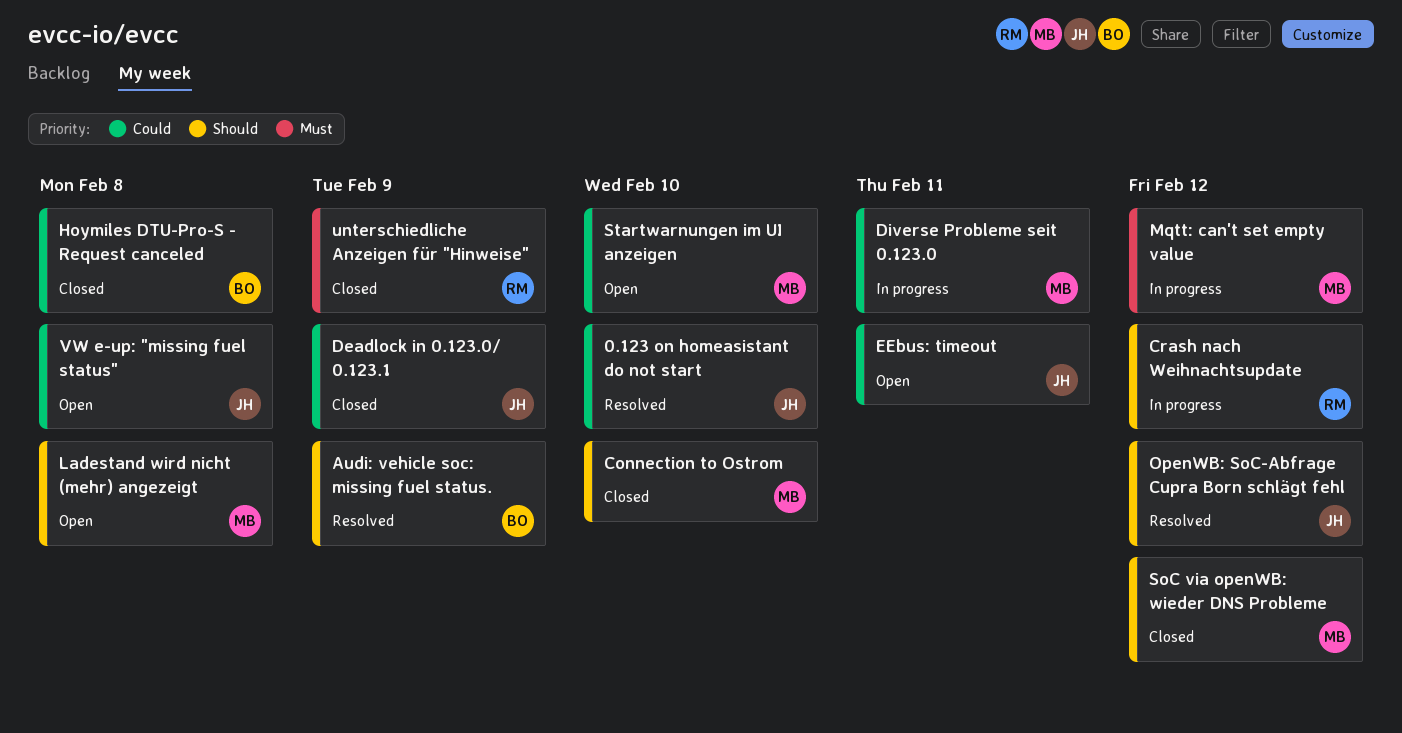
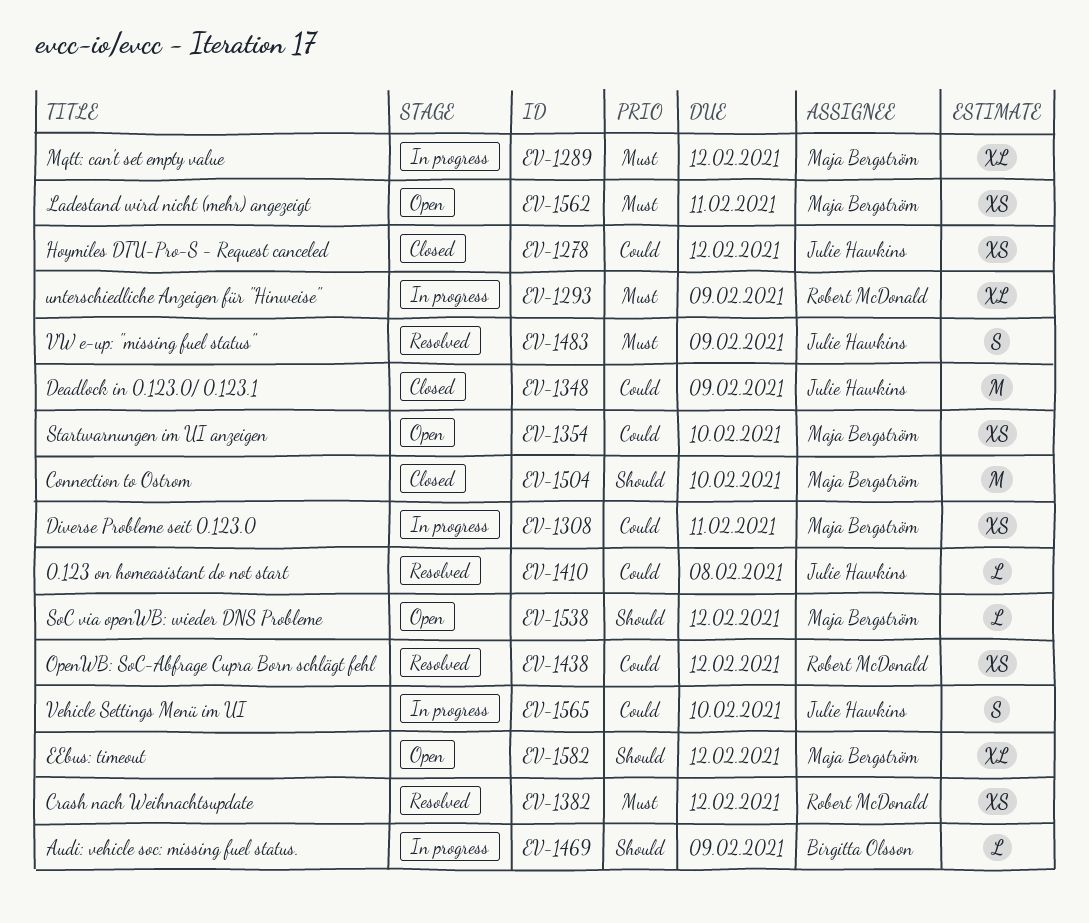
0.123 on homeasistant do not start, due: Feb 10 -> Feb 8
Audi: vehicle soc: missing fuel status., status: Resolved -> In progress
Crash nach Weihnachtsupdate, status: In progress -> Resolved
Crash nach Weihnachtsupdate, priority: Should -> Must
EEbus: timeout, owner: Julie Hawkins -> Maja Bergström
EEbus: timeout, priority: Could -> Should
EEbus: timeout, due: Feb 11 -> Feb 12
Hoymiles DTU-Pro-S - Request canceled, owner: Birgitta Olsson -> Julie Hawkins
Hoymiles DTU-Pro-S - Request canceled, due: Feb 8 -> Feb 12
Ladestand wird nicht (mehr) angezeigt, priority: Should -> Must
Ladestand wird nicht (mehr) angezeigt, due: Feb 8 -> Feb 11
OpenWB: SoC-Abfrage Cupra Born schlägt fehl, owner: Julie Hawkins -> Robert McDonald
OpenWB: SoC-Abfrage Cupra Born schlägt fehl, priority: Should -> Could
SoC via openWB: wieder DNS Probleme, status: Closed -> Open
unterschiedliche Anzeigen für "Hinweise", status: Closed -> In progress
Vehicle Settings Menü im UI: none -> present
VW e-up: "missing fuel status", status: Open -> Resolved
VW e-up: "missing fuel status", priority: Could -> Must
VW e-up: "missing fuel status", due: Feb 8 -> Feb 9

